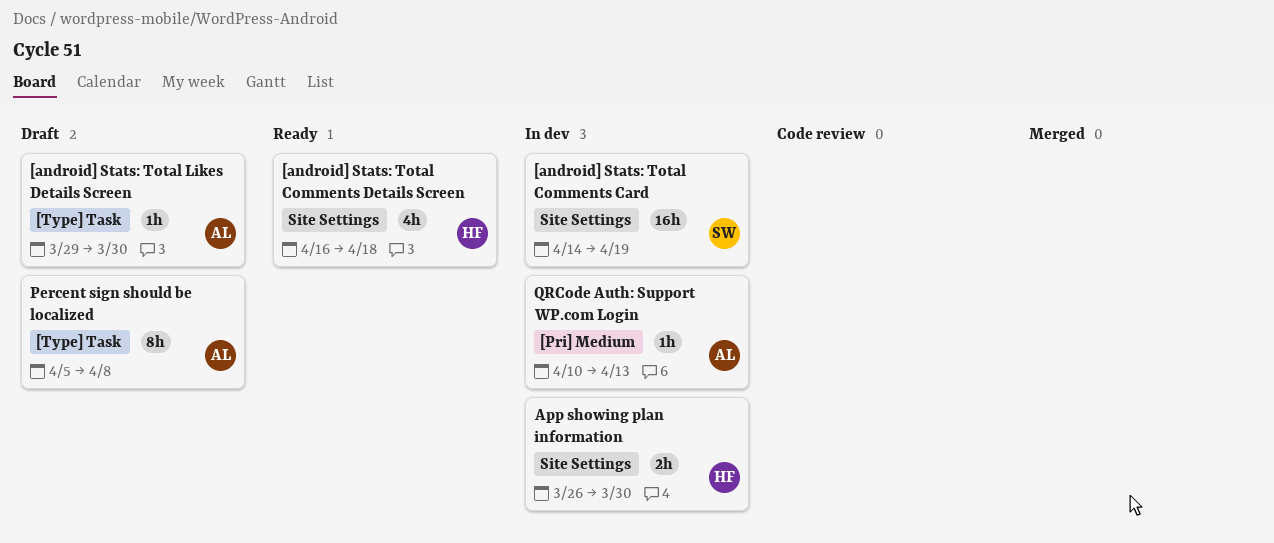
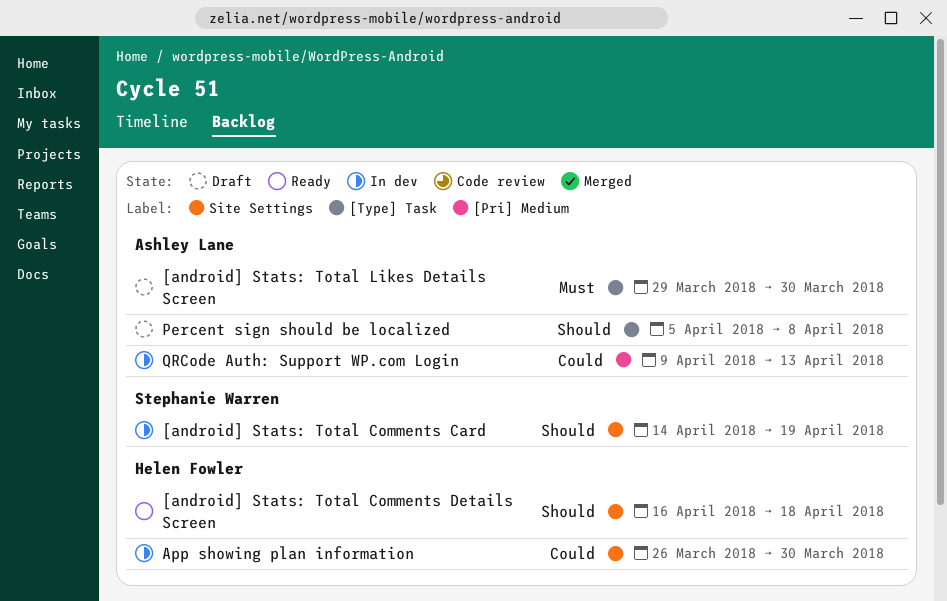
QRCode Auth: Support WP.com Login, start: Apr 10 -> Apr 9

